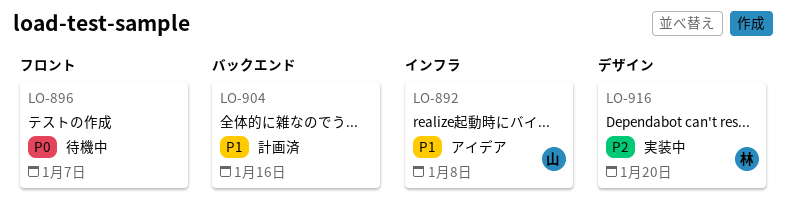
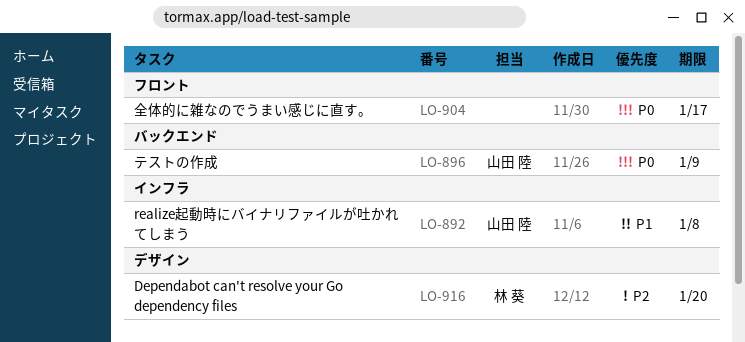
LO-896, owner: none -> 山田 陸
LO-896, label: フロント -> バックエンド
LO-896, due: Jan 7 -> Jan 9
LO-904, priority: P1 -> P0
LO-904, label: バックエンド -> フロント
LO-904, due: Jan 16 -> Jan 17

